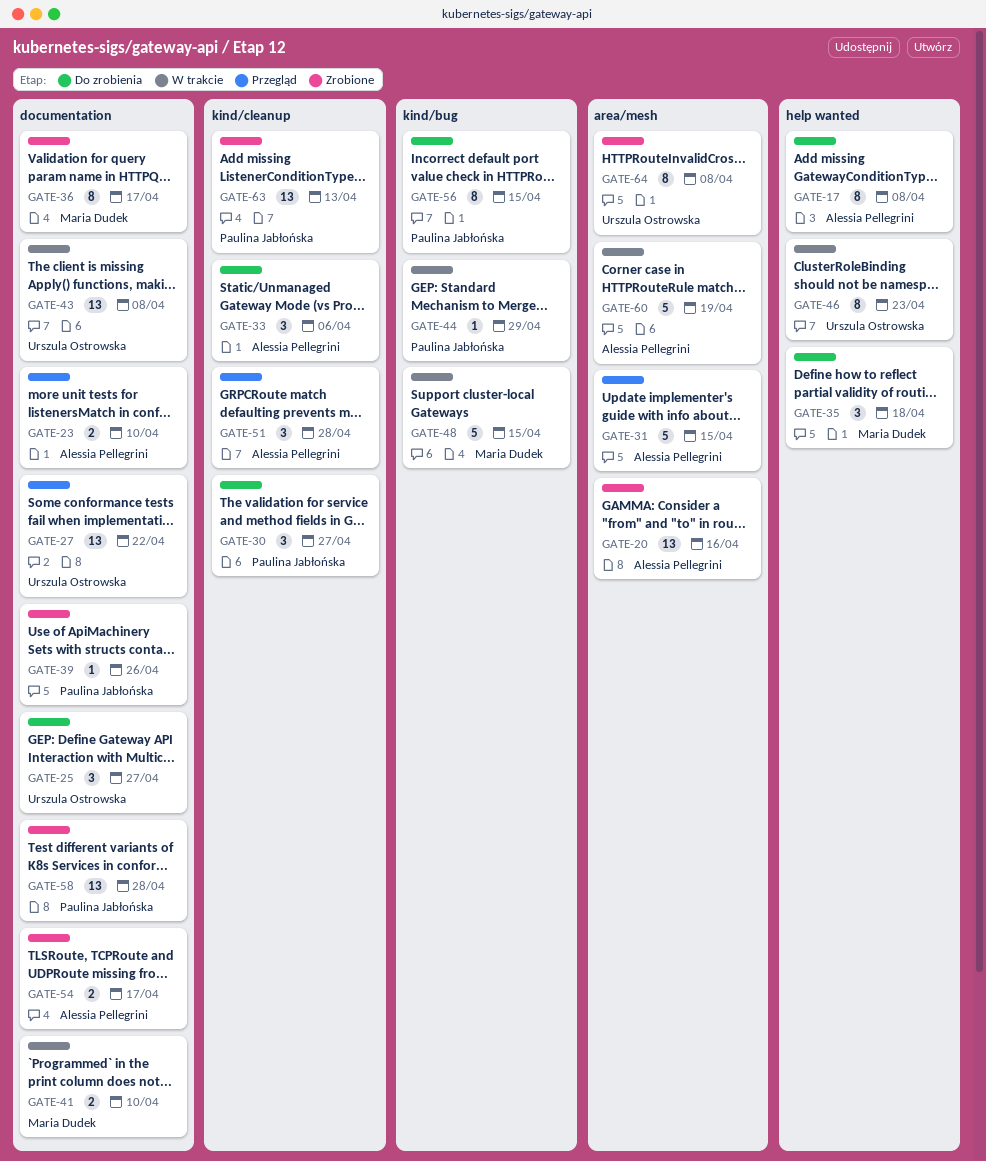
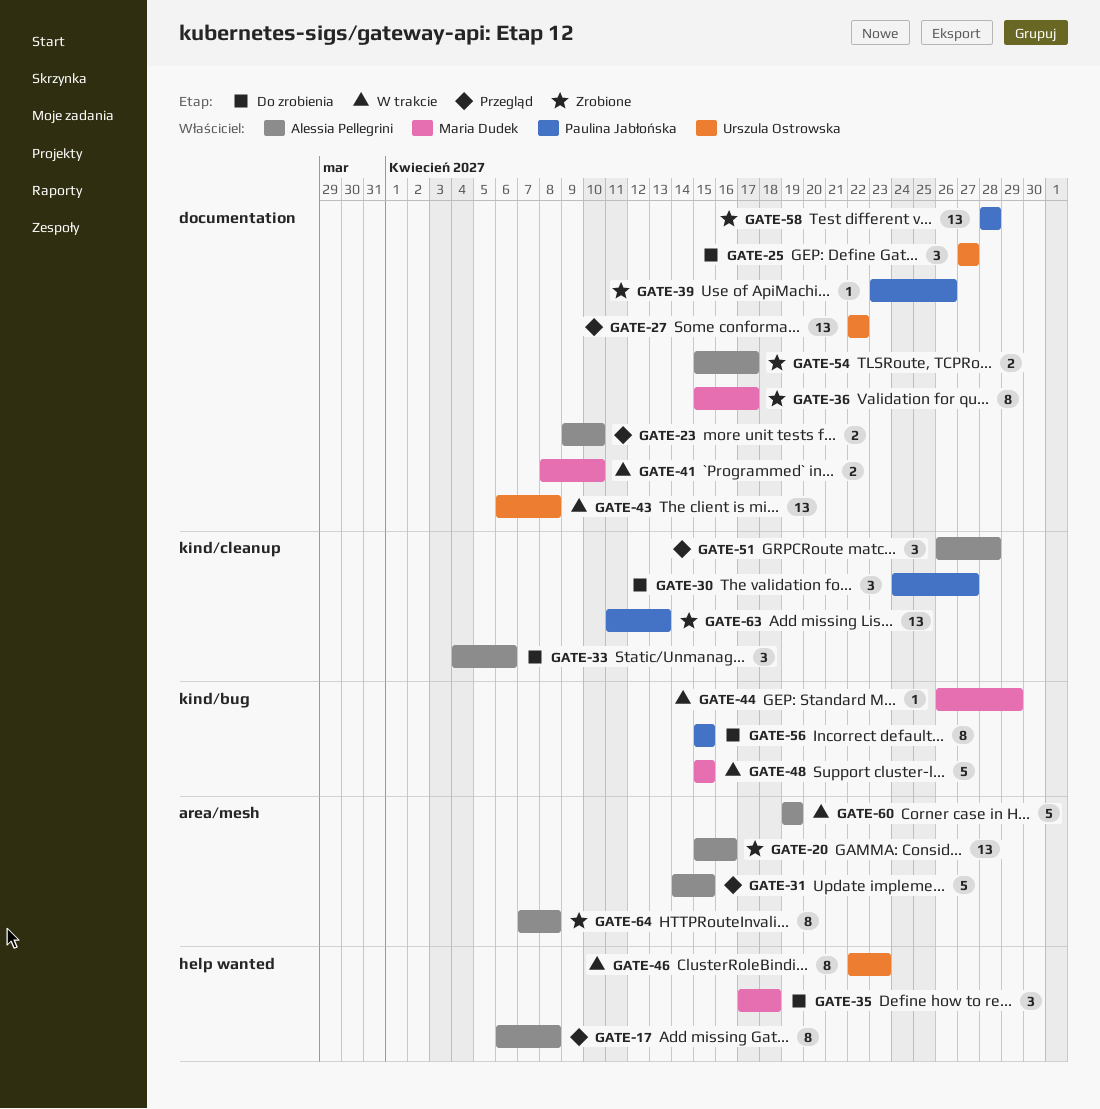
GATE-17, status: Do zrobienia -> Przegląd
GATE-44, owner: Paulina Jabłońska -> Maria Dudek
GATE-64, owner: Urszula Ostrowska -> Alessia Pellegrini

